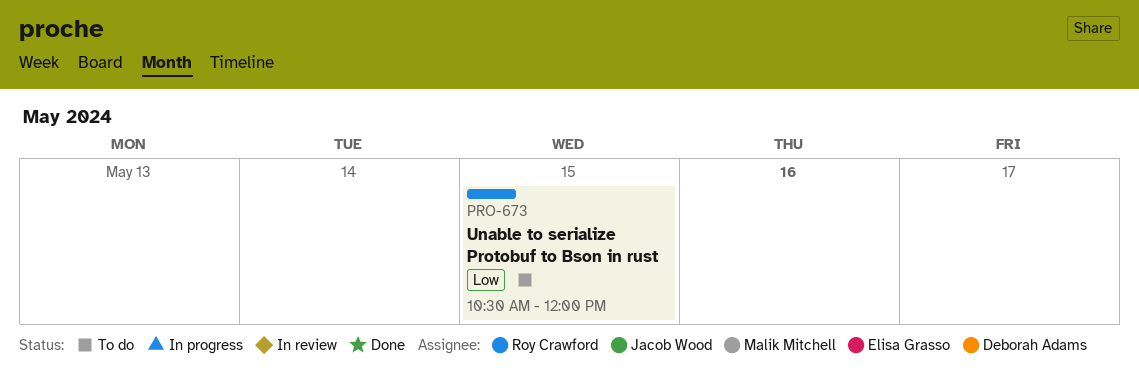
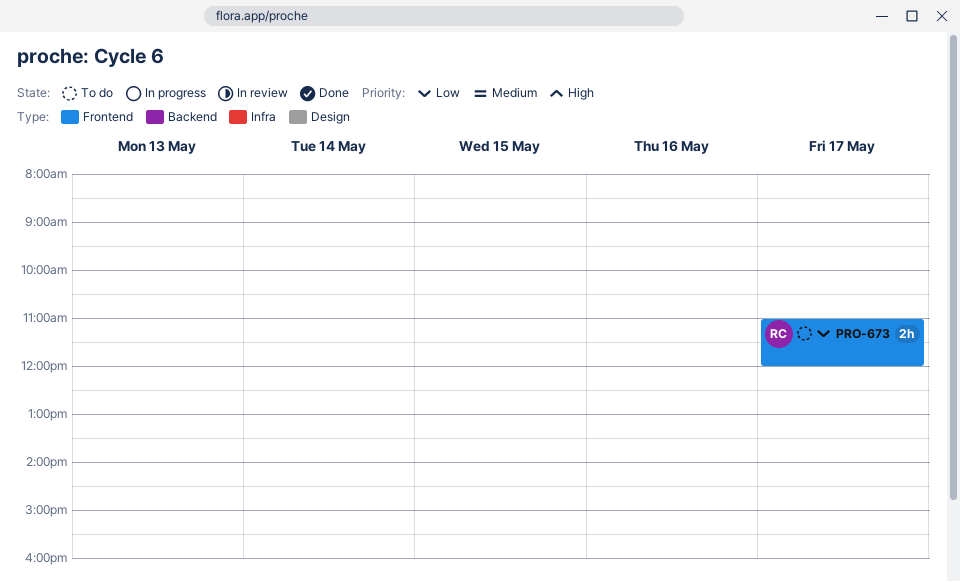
PRO-673, day: May 15 -> May 17
PRO-673, begins: 10:30 -> 11:00

